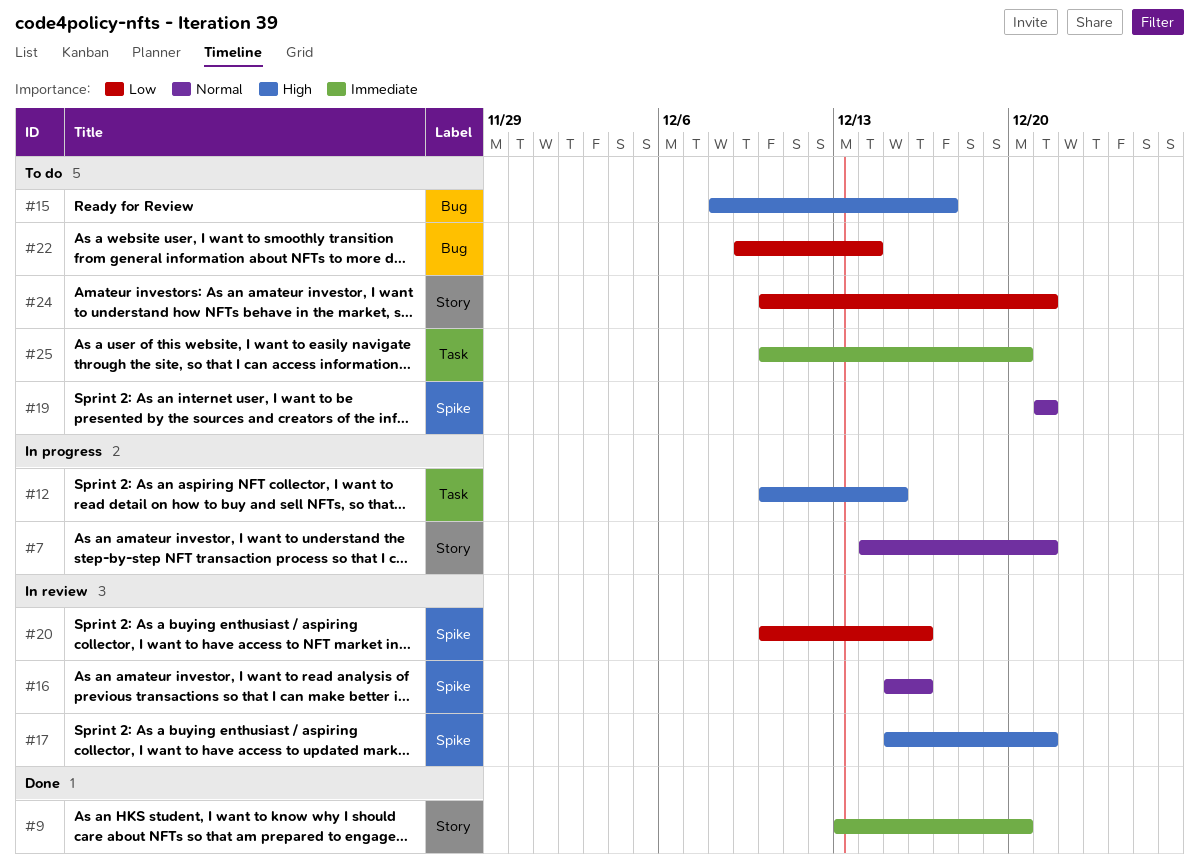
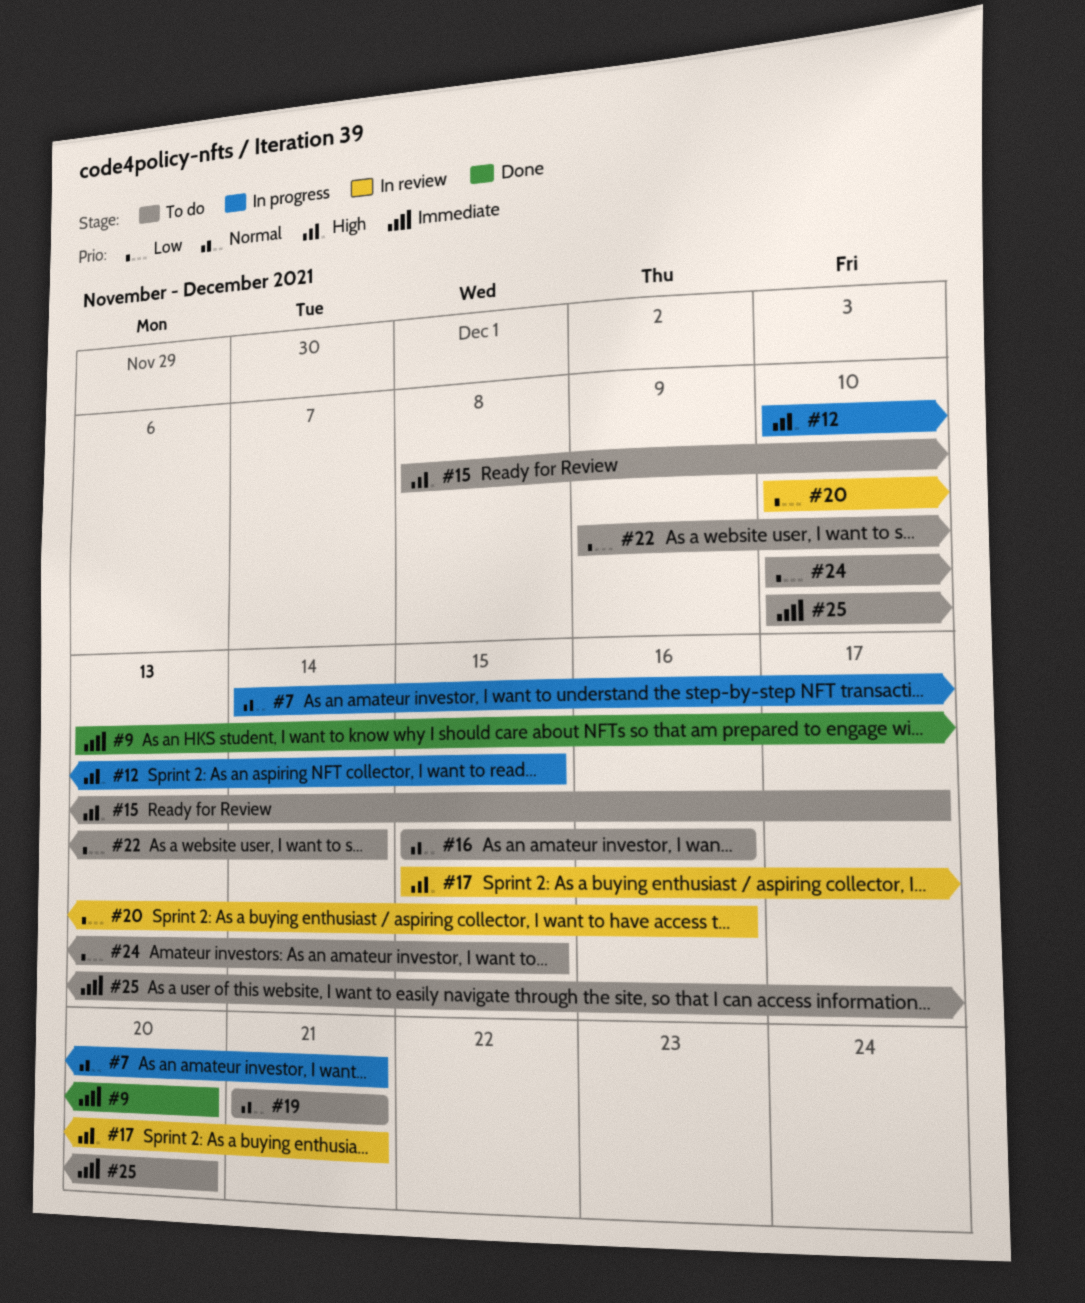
#16, status: In review -> To do
#24, due: Dec 21 -> Dec 15

